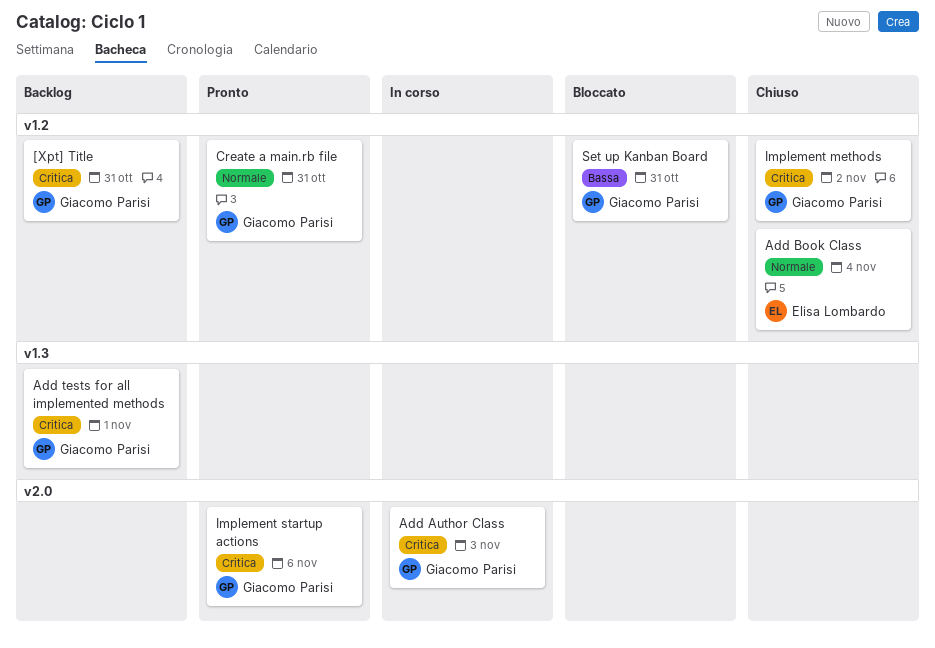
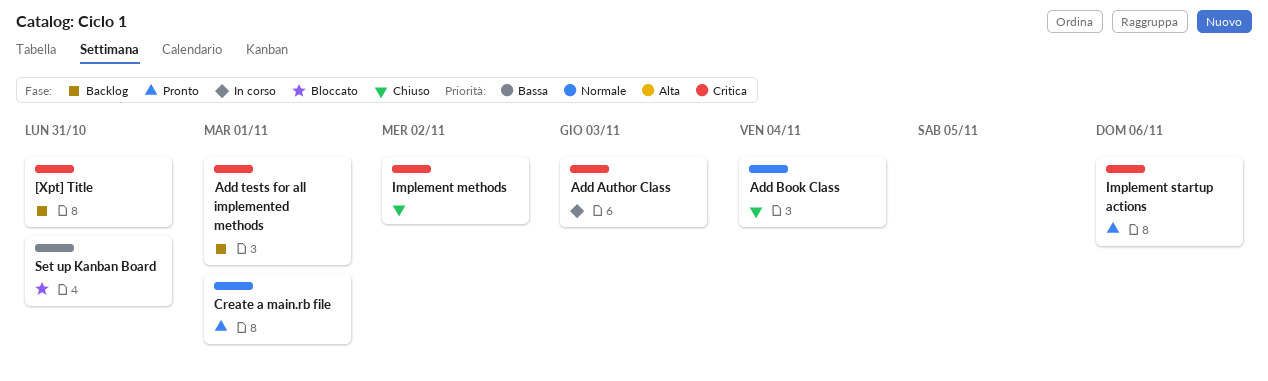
Create a main.rb file, due: Oct 31 -> Nov 1

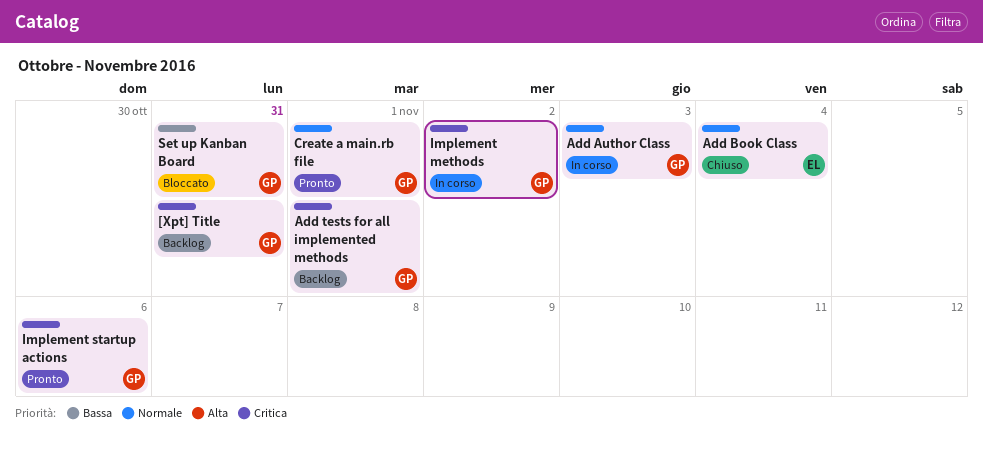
Add Author Class, priority: Critica -> Normale
Implement methods, status: Chiuso -> In corso

